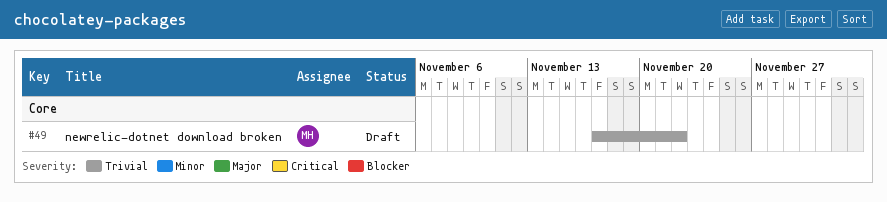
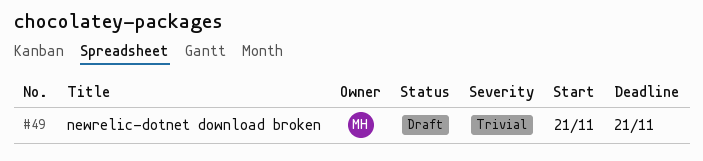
#49, start: Nov 17 -> Nov 21
#49, due: Nov 22 -> Nov 21

